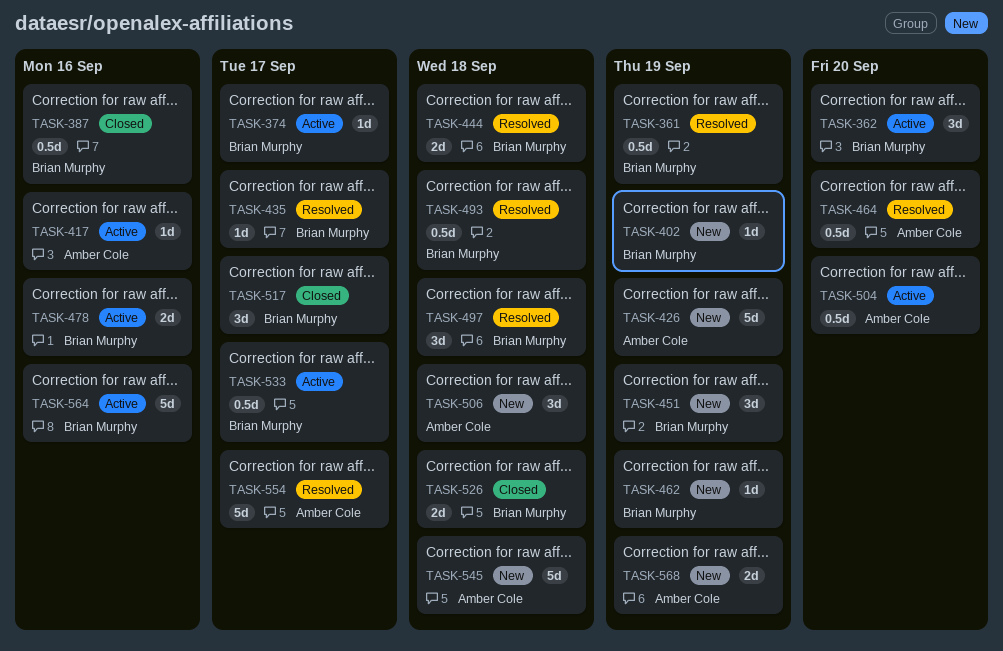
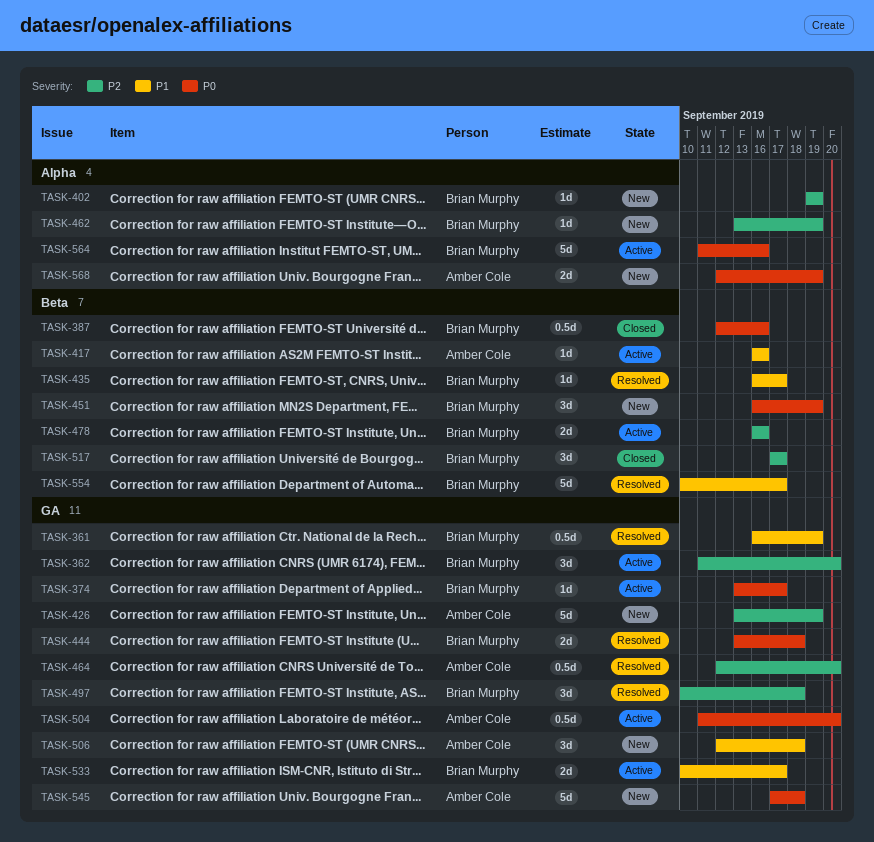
TASK-493: present -> none
TASK-526: present -> none
TASK-533, estimate: 0.5d -> 2d
TASK-554, owner: Amber Cole -> Brian Murphy

